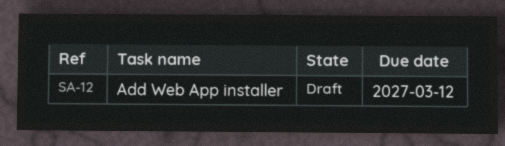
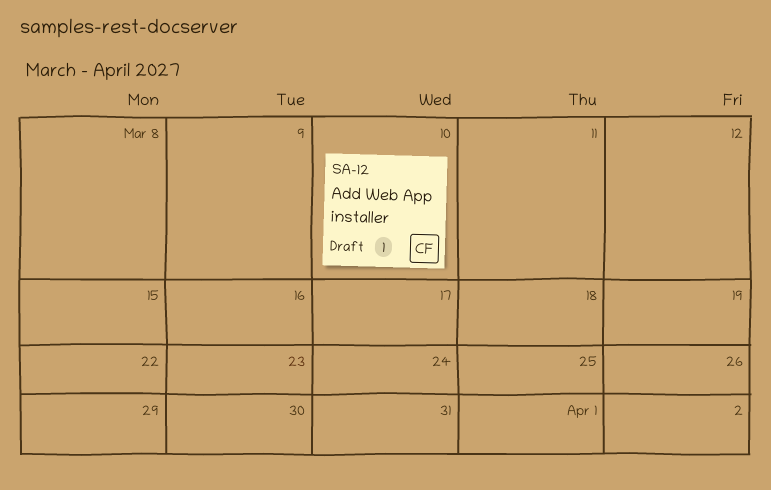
SA-12, due: Mar 12 -> Mar 10

